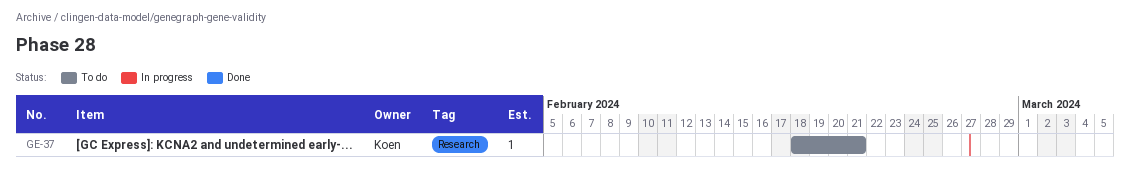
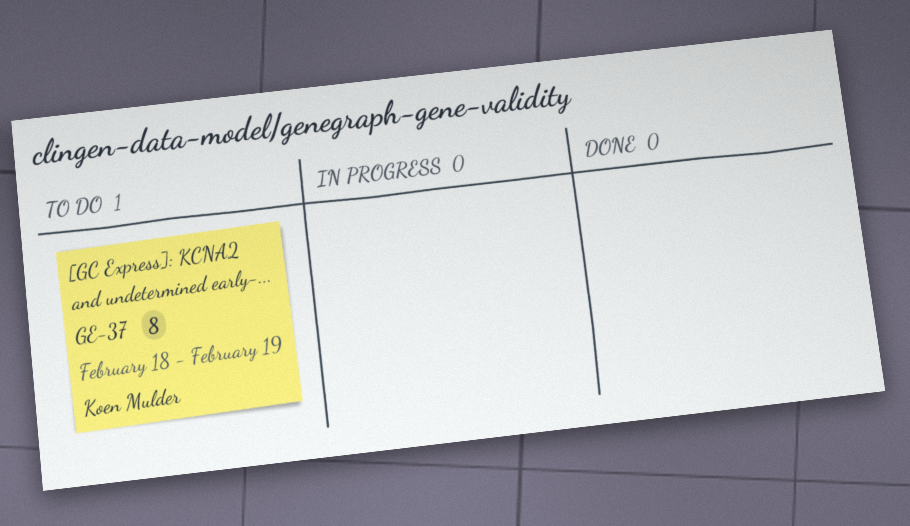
GE-37, estimate: 1 -> 8
GE-37, due: Feb 21 -> Feb 19

